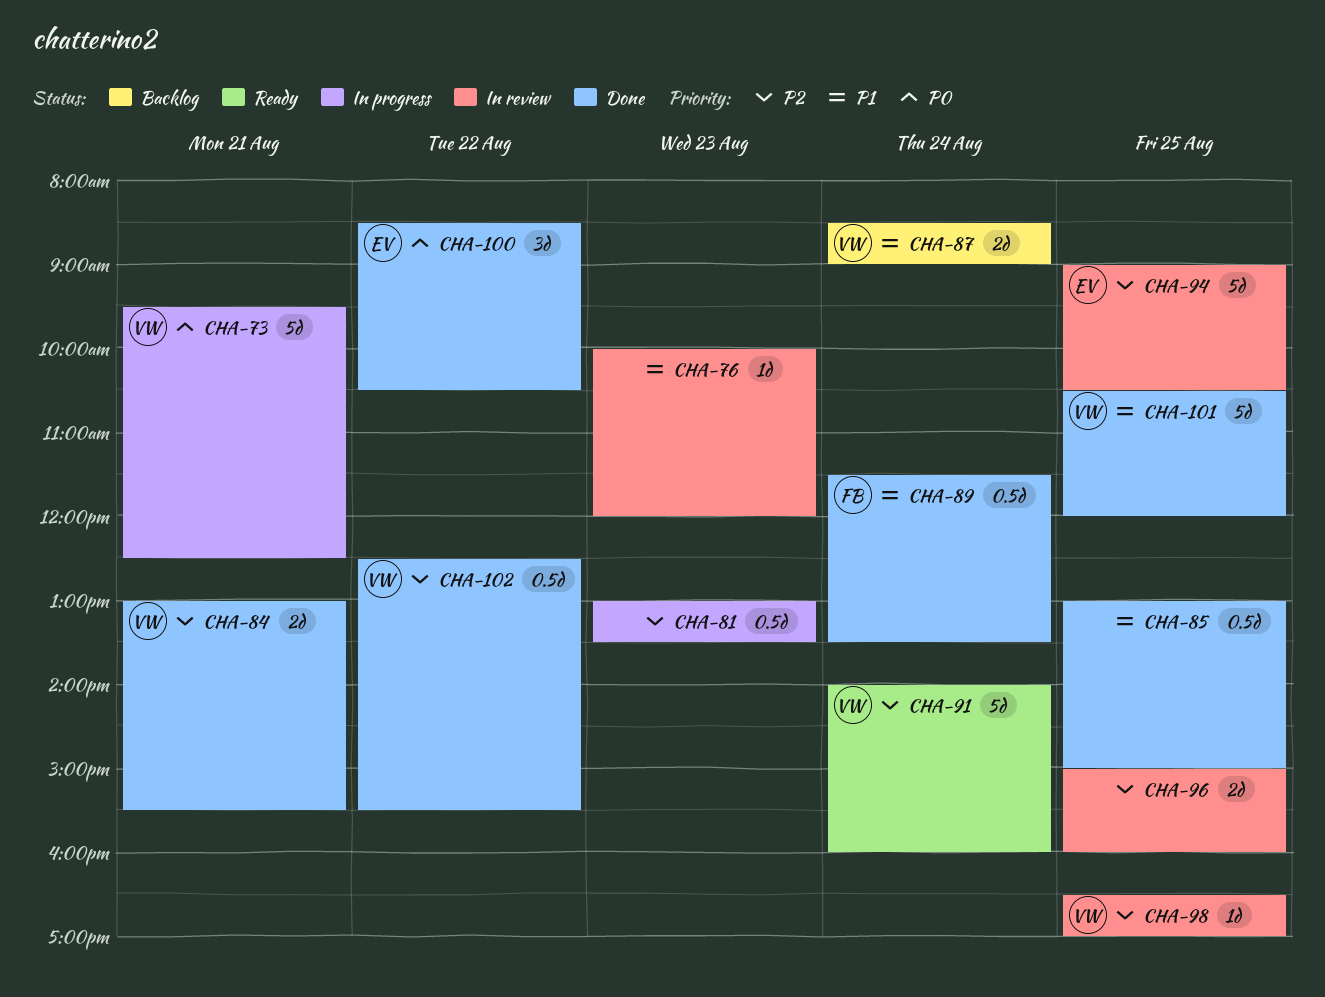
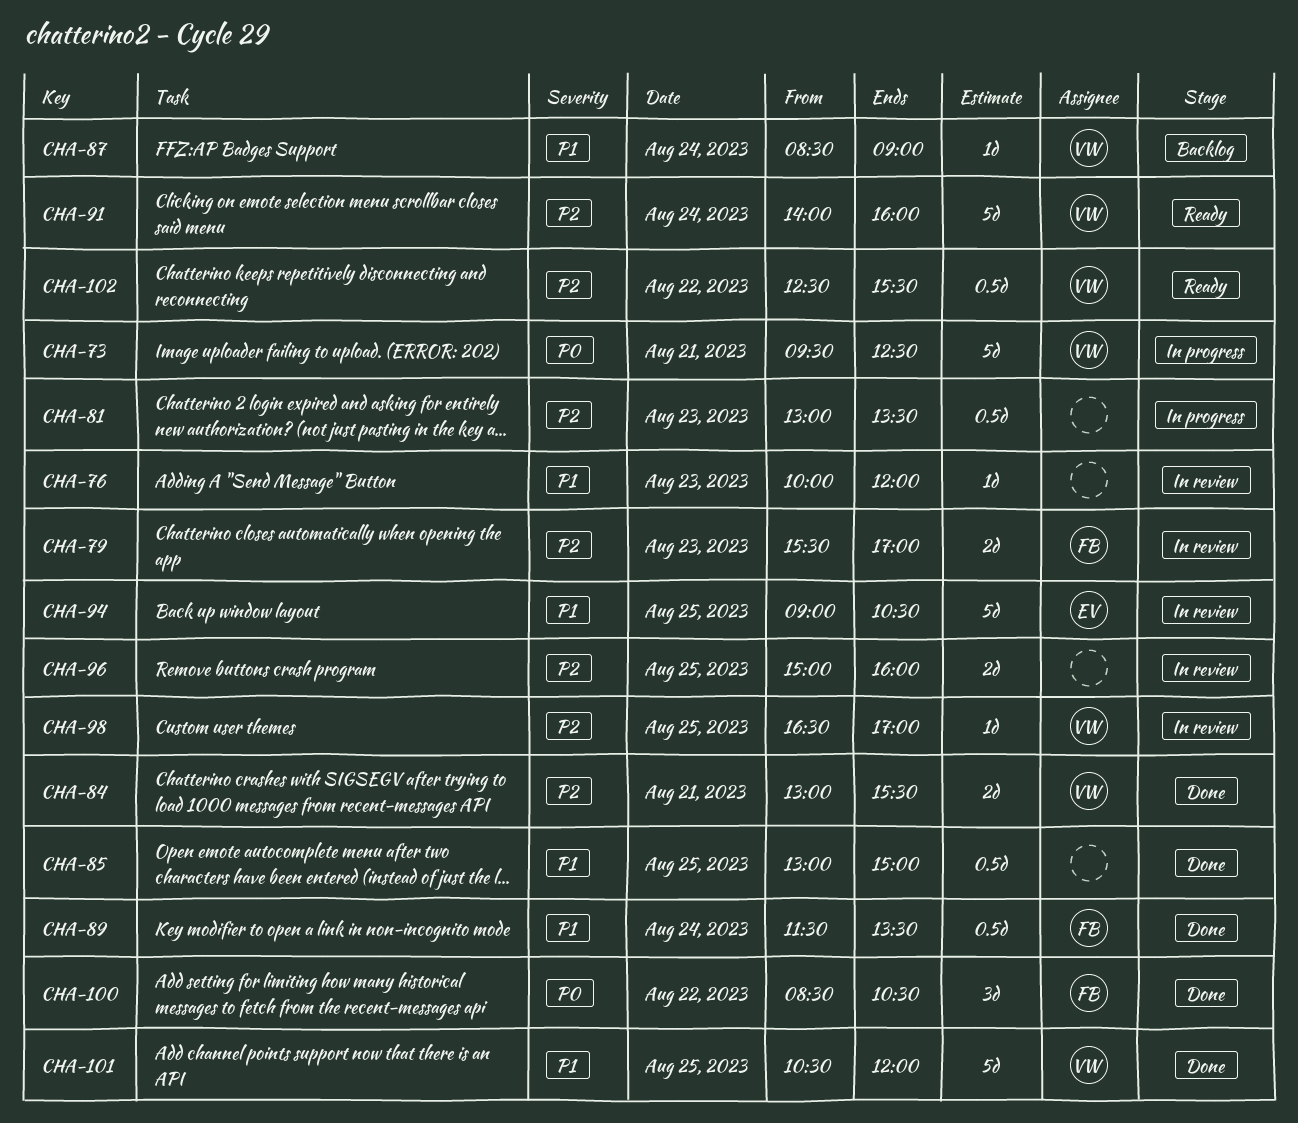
CHA-79: none -> present
CHA-87, estimate: 2d -> 1d
CHA-94, priority: P2 -> P1
CHA-100, owner: EV -> FB
CHA-102, status: Done -> Ready

